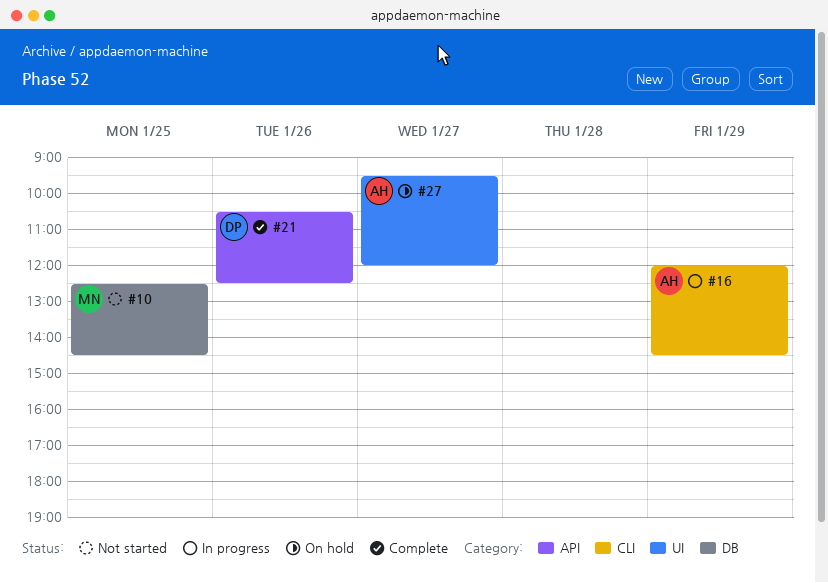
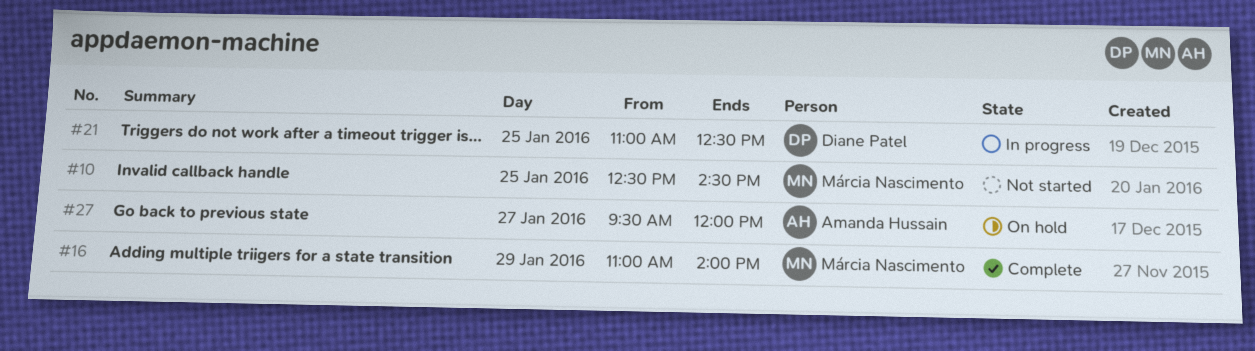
#16, status: In progress -> Complete
#16, owner: Amanda Hussain -> Márcia Nascimento
#16, begins: 12:00 -> 11:00
#16, ends: 14:30 -> 14:00
#21, status: Complete -> In progress
#21, day: Jan 26 -> Jan 25
#21, begins: 10:30 -> 11:00

